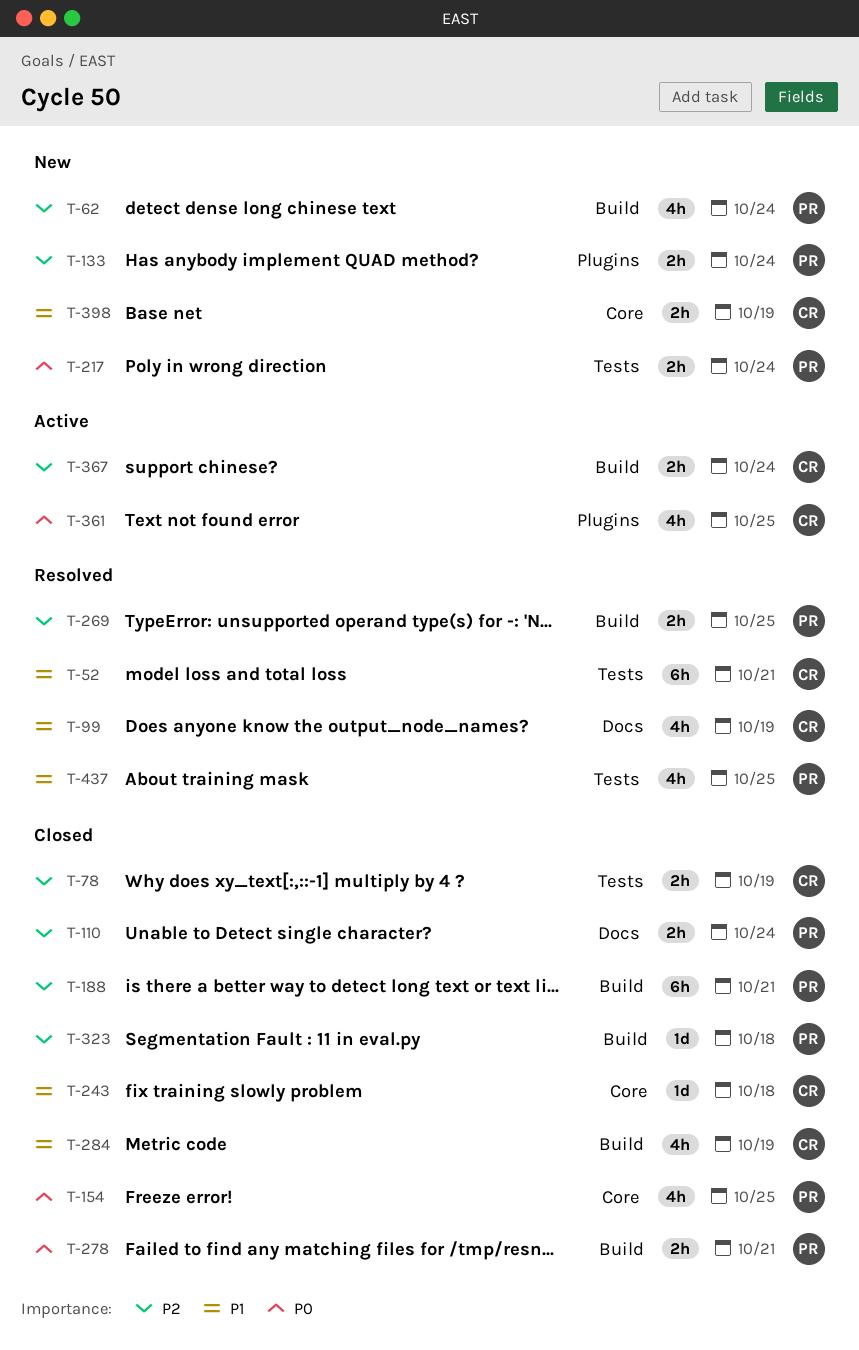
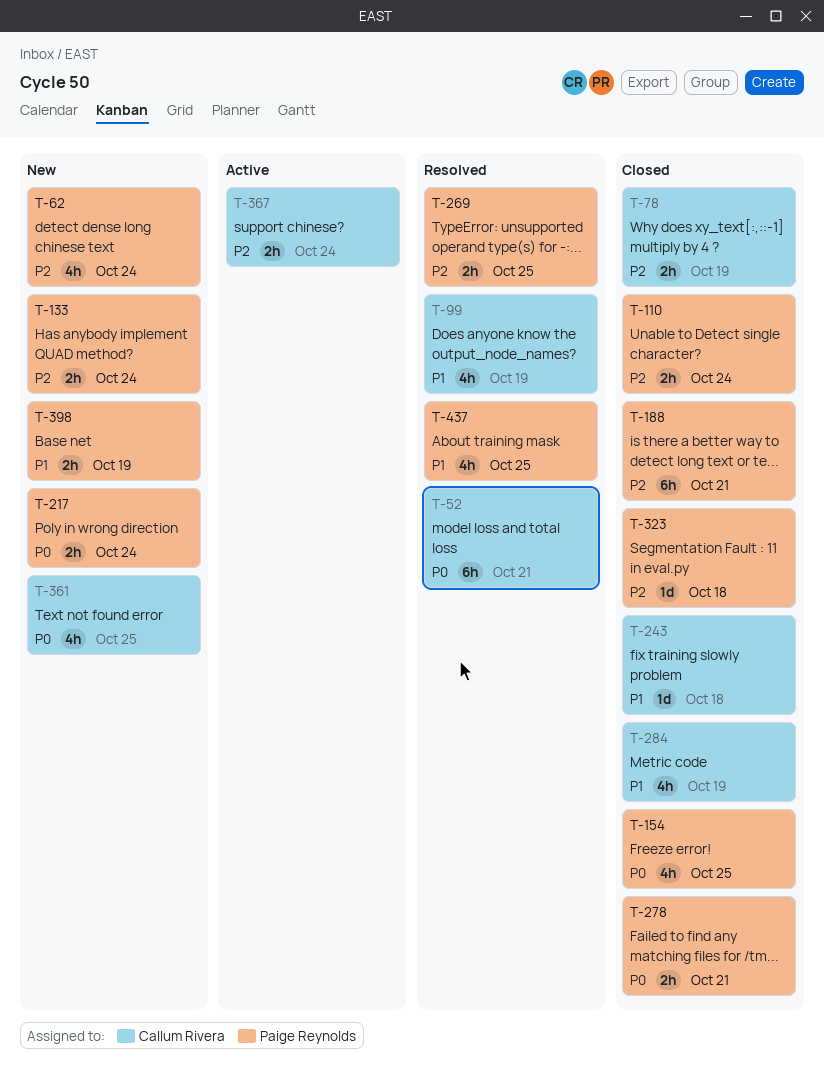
T-52, priority: P1 -> P0
T-361, status: Active -> New
T-398, owner: Callum Rivera -> Paige Reynolds

